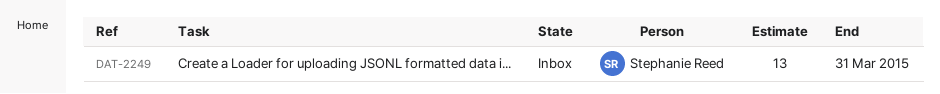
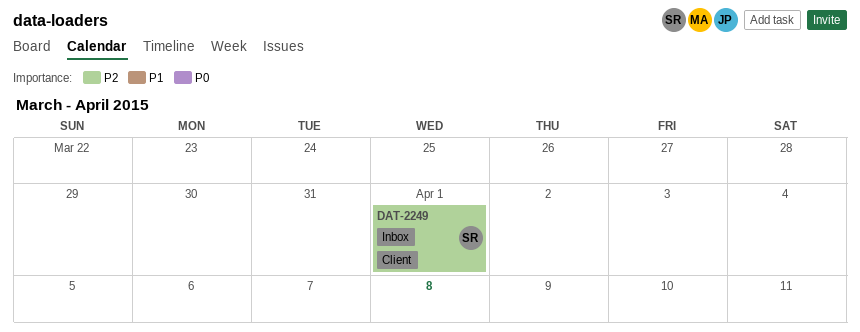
DAT-2249, due: Mar 31 -> Apr 1

